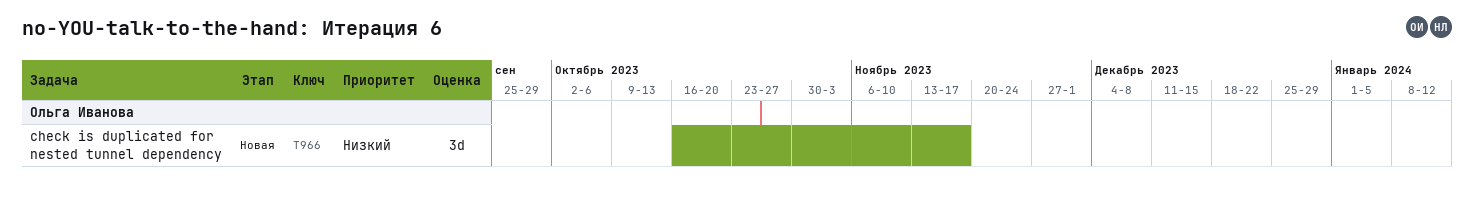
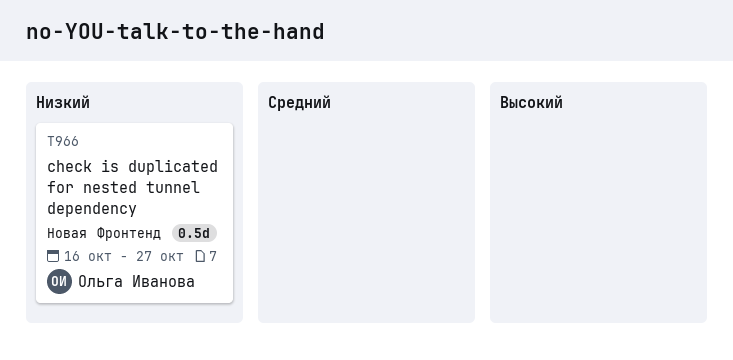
T966, estimate: 3d -> 0.5d
T966, due: Nov 17 -> Oct 27

